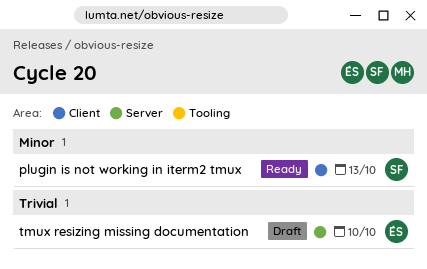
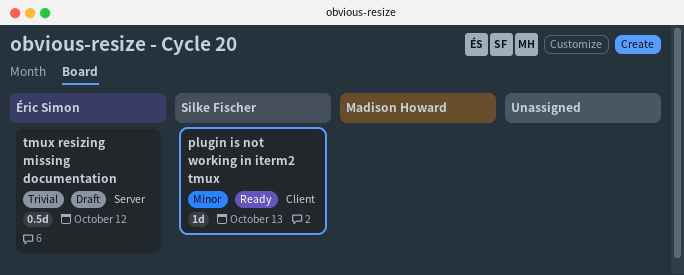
tmux resizing missing documentation, due: Oct 10 -> Oct 12

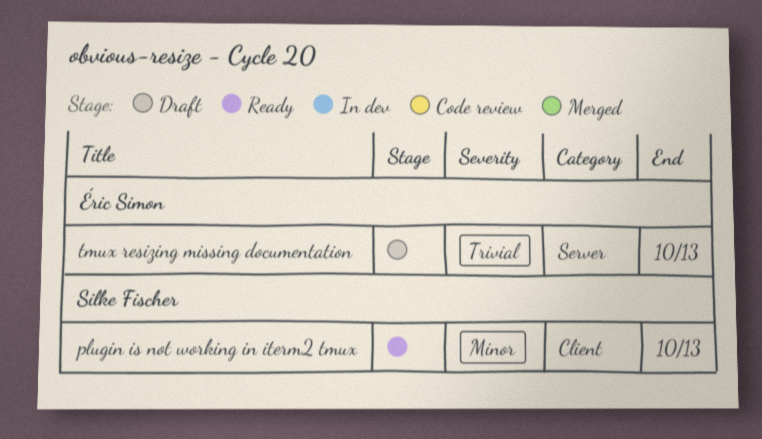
tmux resizing missing documentation, due: Oct 12 -> Oct 13

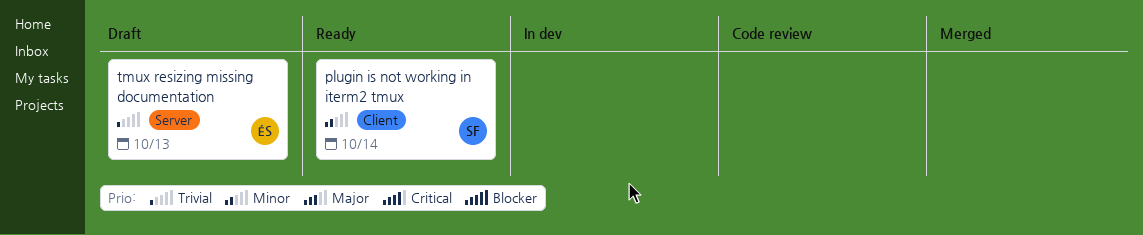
plugin is not working in iterm2 tmux, due: Oct 13 -> Oct 14

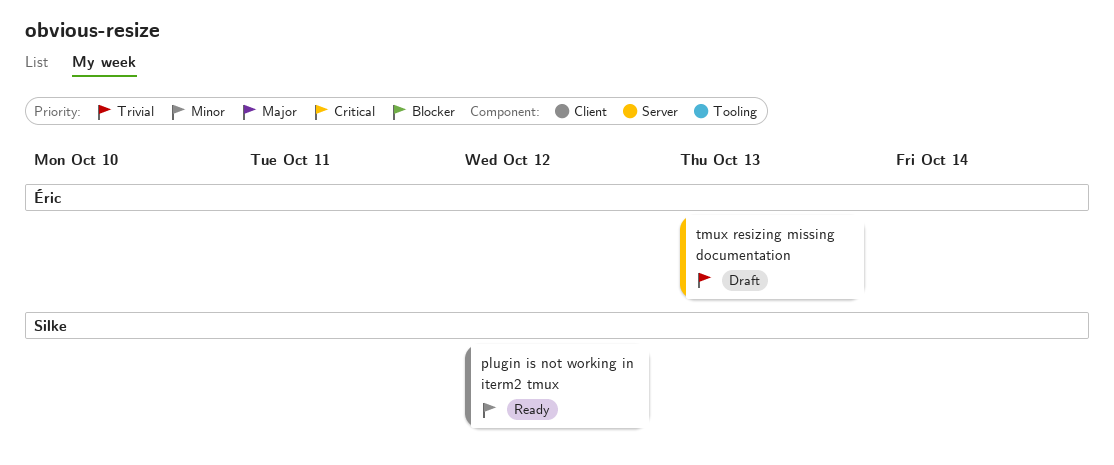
plugin is not working in iterm2 tmux, due: Oct 14 -> Oct 12

